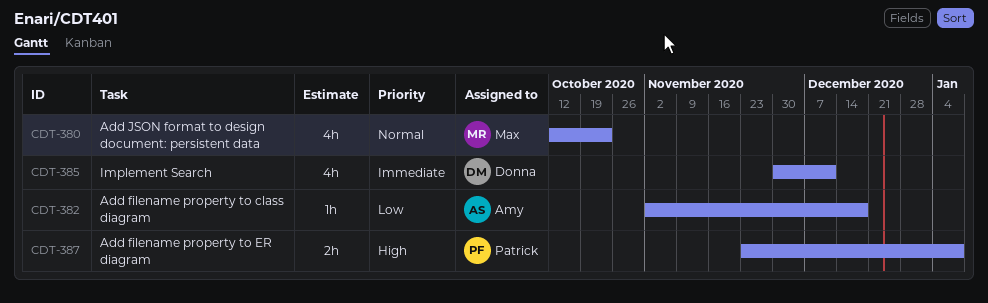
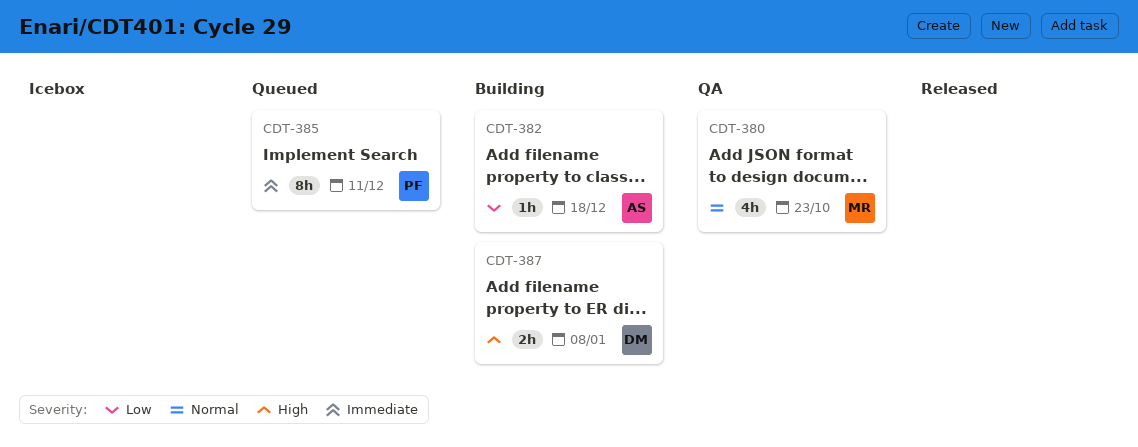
CDT-385, owner: Donna -> Patrick
CDT-385, estimate: 4h -> 8h
CDT-387, owner: Patrick -> Donna

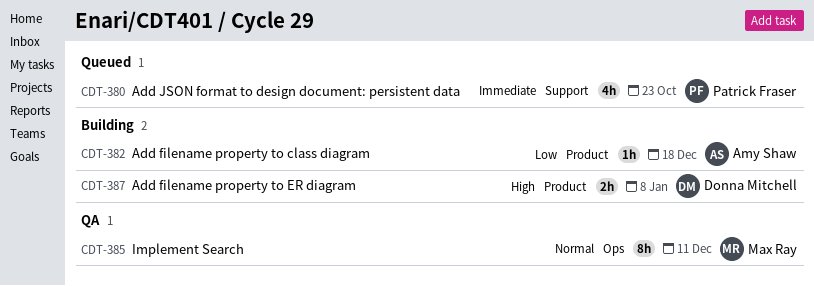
CDT-380, status: QA -> Queued
CDT-380, owner: Max Ray -> Patrick Fraser
CDT-380, priority: Normal -> Immediate
CDT-385, status: Queued -> QA
CDT-385, owner: Patrick Fraser -> Max Ray
CDT-385, priority: Immediate -> Normal

